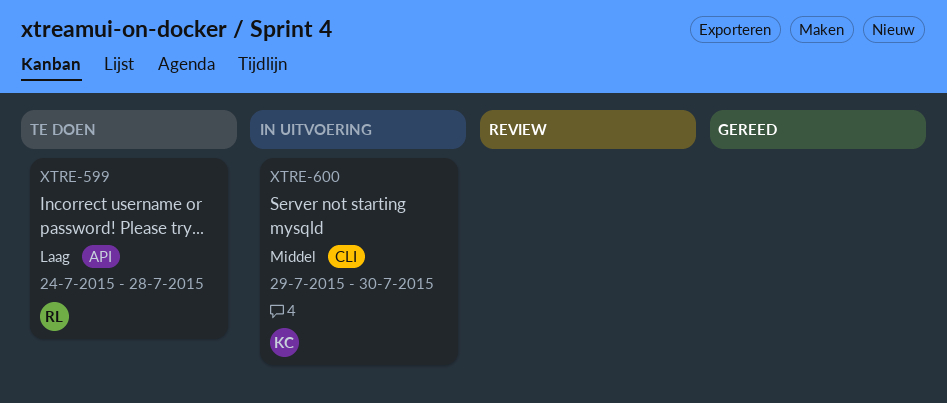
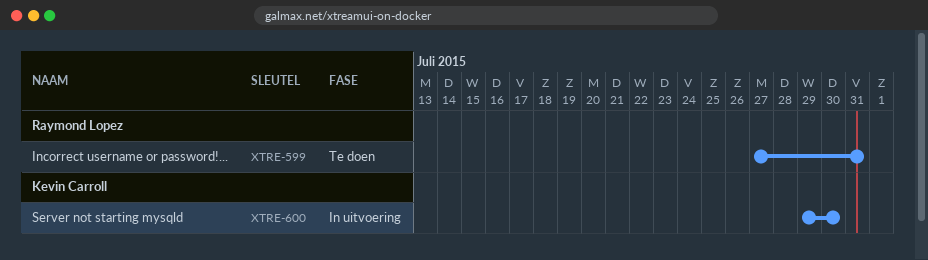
XTRE-599, start: Jul 24 -> Jul 27
XTRE-599, due: Jul 28 -> Jul 31

